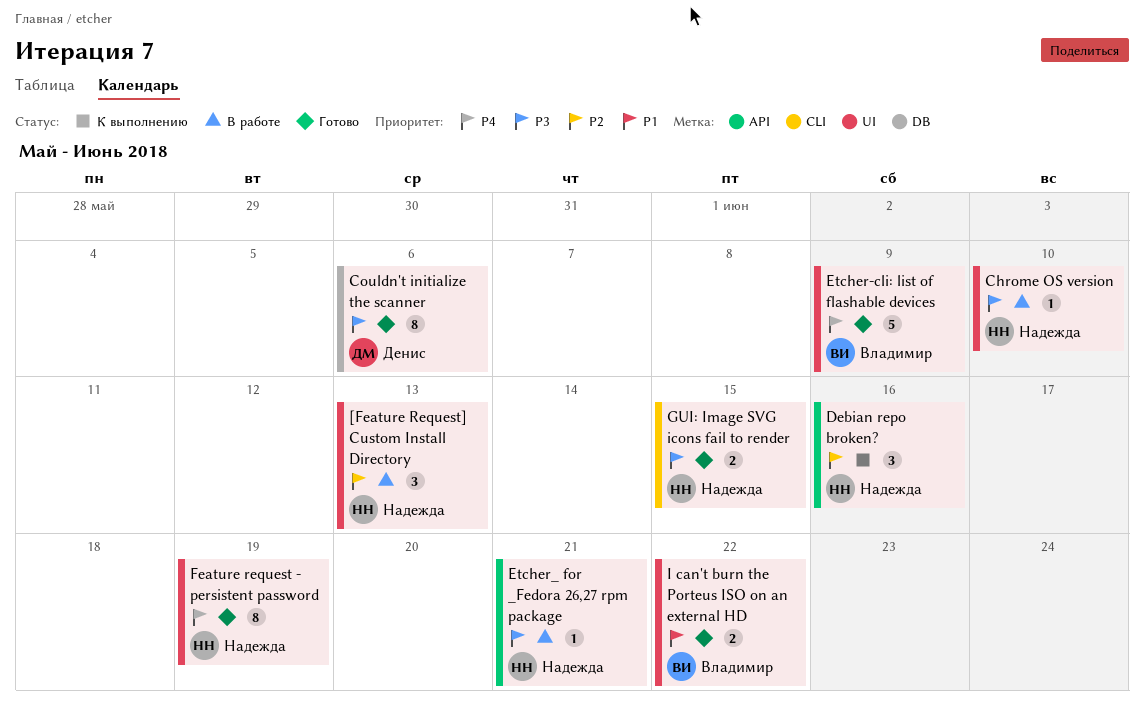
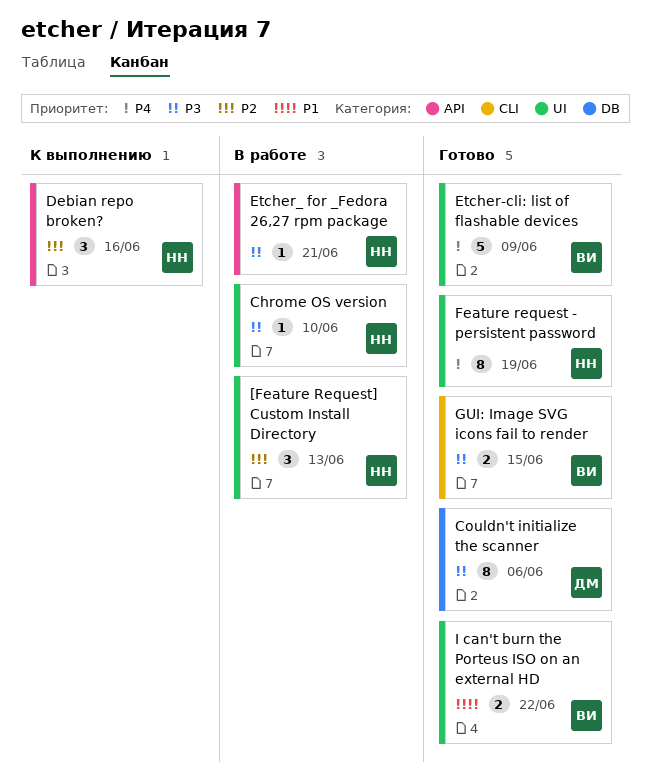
GUI: Image SVG icons fail to render, owner: Надежда -> Владимир

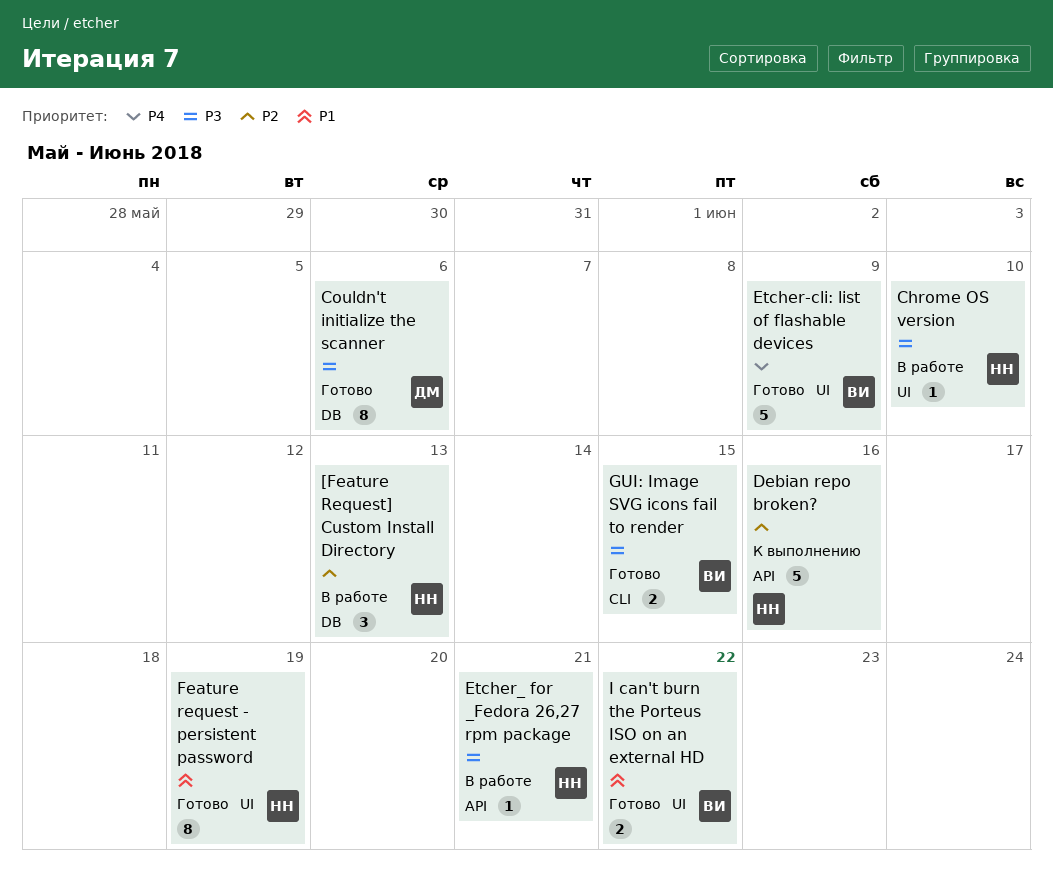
[Feature Request] Custom Install Directory, label: UI -> DB
Debian repo broken?, estimate: 3 -> 5
Feature request - persistent password, priority: P4 -> P1

